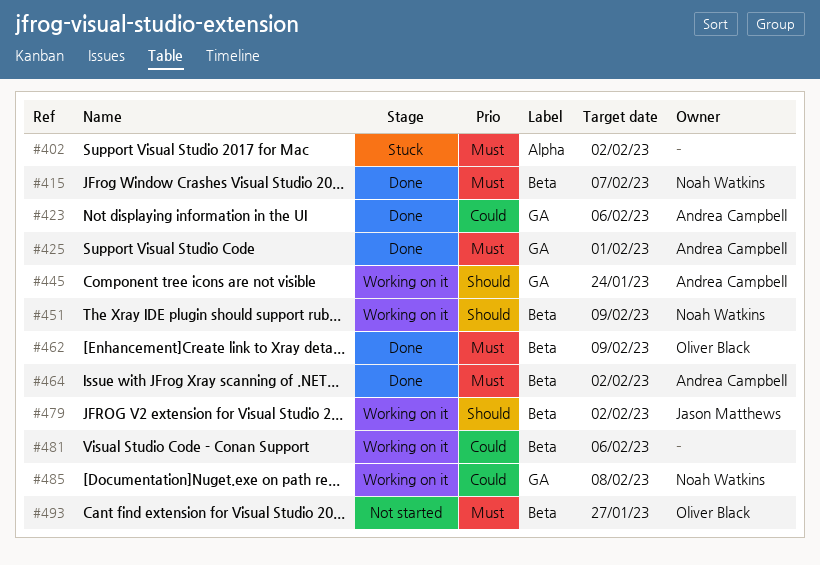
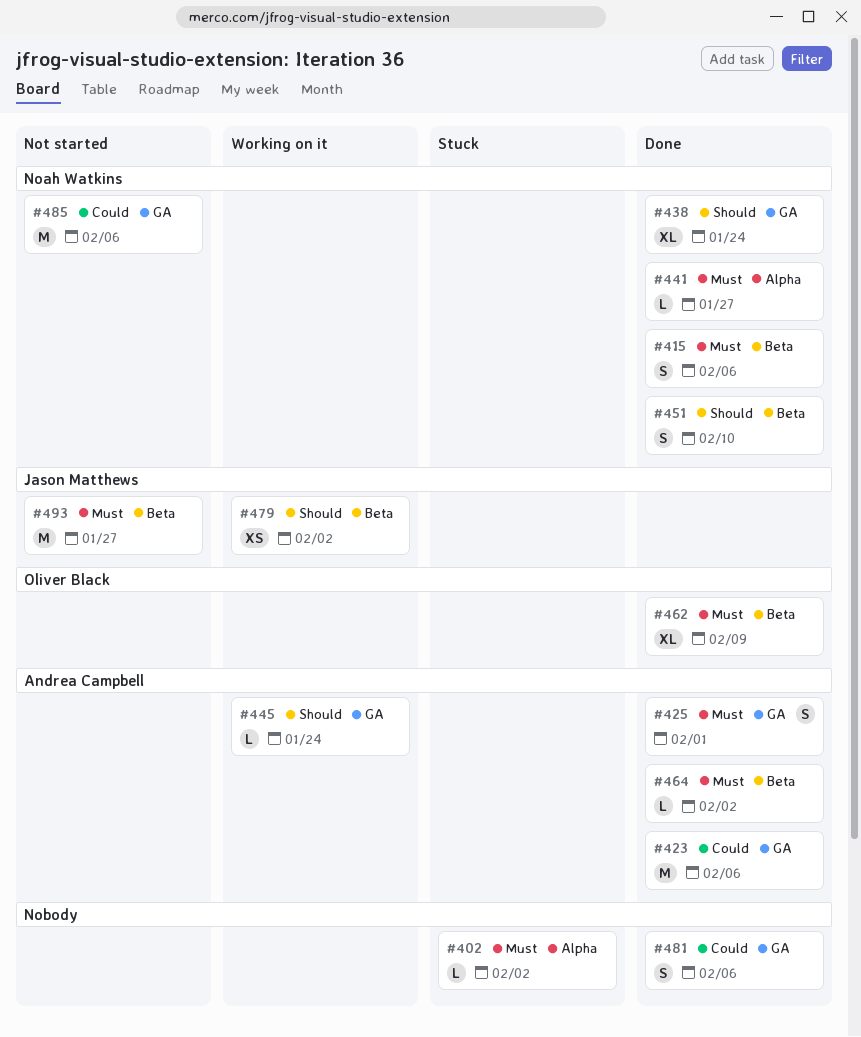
#415, due: Feb 7 -> Feb 6
#438: none -> present
#441: none -> present
#451, status: Working on it -> Done
#451, due: Feb 9 -> Feb 10
#481, status: Working on it -> Done
#481, label: Beta -> GA
#485, status: Working on it -> Not started
#485, due: Feb 8 -> Feb 6
#493, owner: Oliver Black -> Jason Matthews

